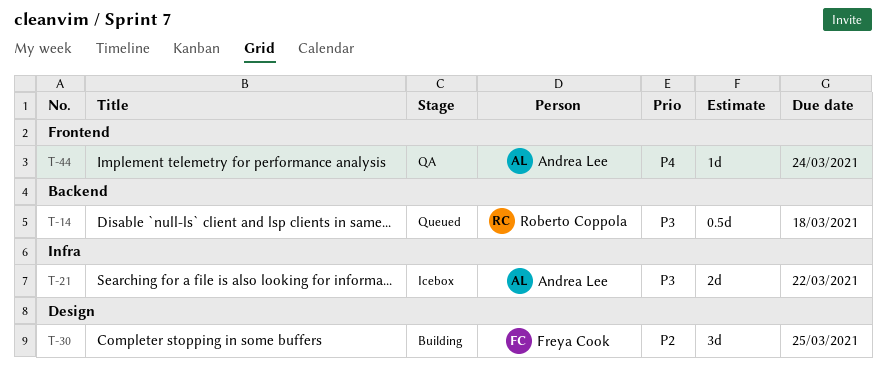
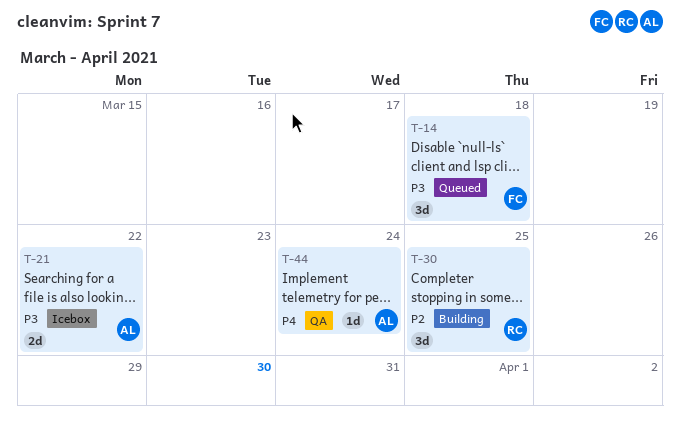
T-14, owner: Roberto Coppola -> Freya Cook
T-14, estimate: 0.5d -> 3d
T-30, owner: Freya Cook -> Roberto Coppola

